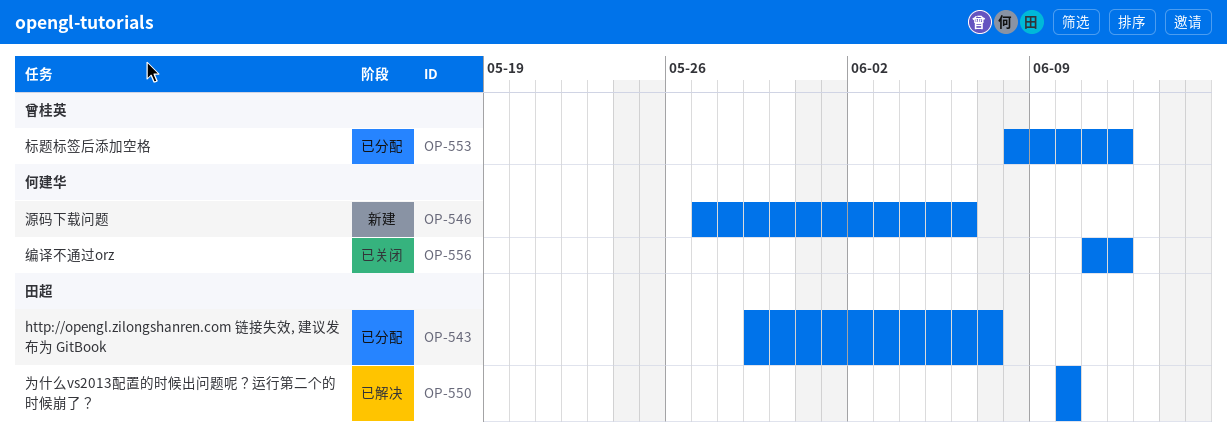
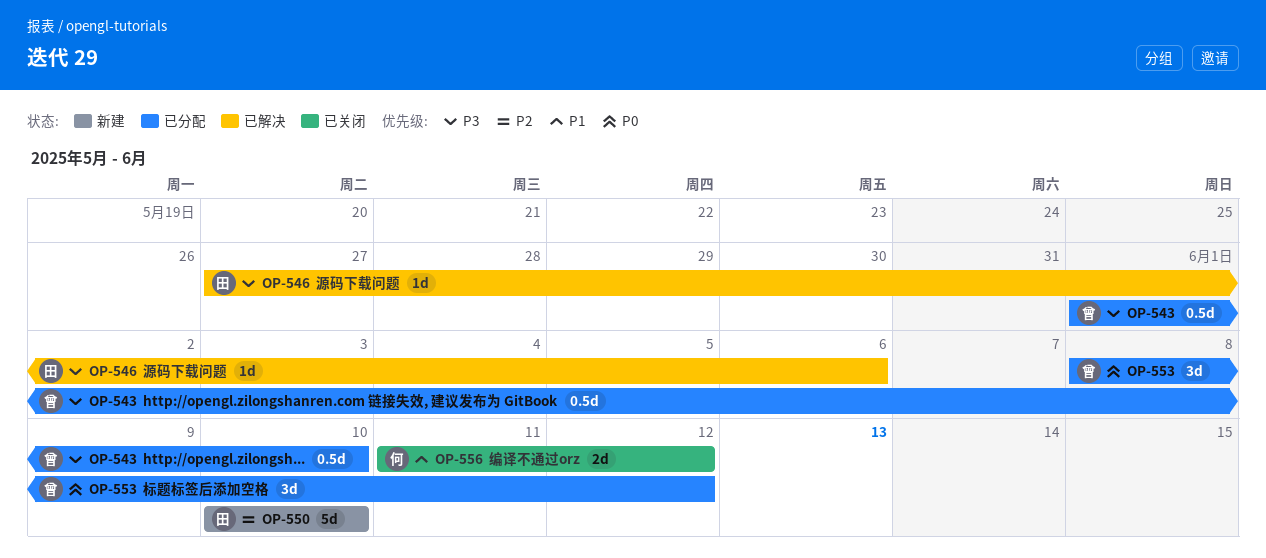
OP-543, owner: 田超 -> 曾桂英
OP-543, start: May 29 -> Jun 1
OP-543, due: Jun 7 -> Jun 10
OP-546, status: 新建 -> 已解决
OP-546, owner: 何建华 -> 田超
OP-550, status: 已解决 -> 新建

